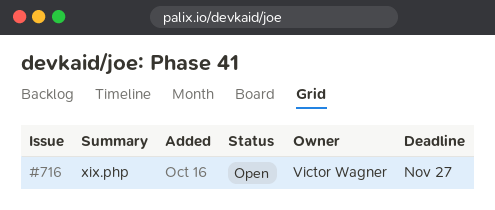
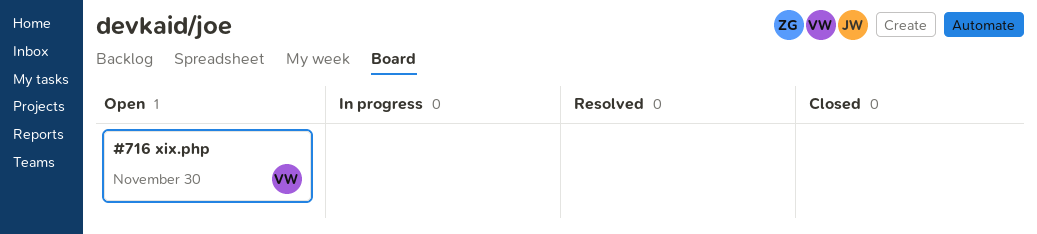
#716, due: Nov 27 -> Nov 30

